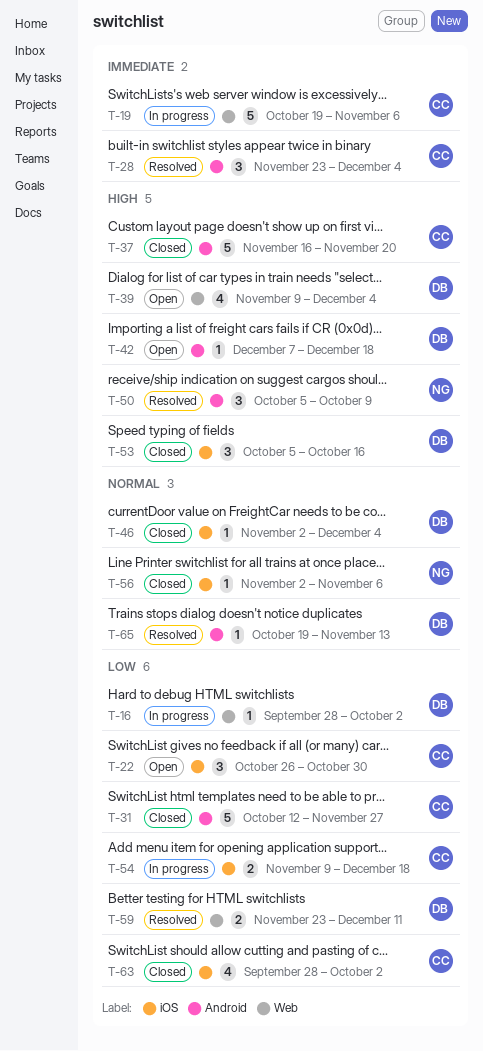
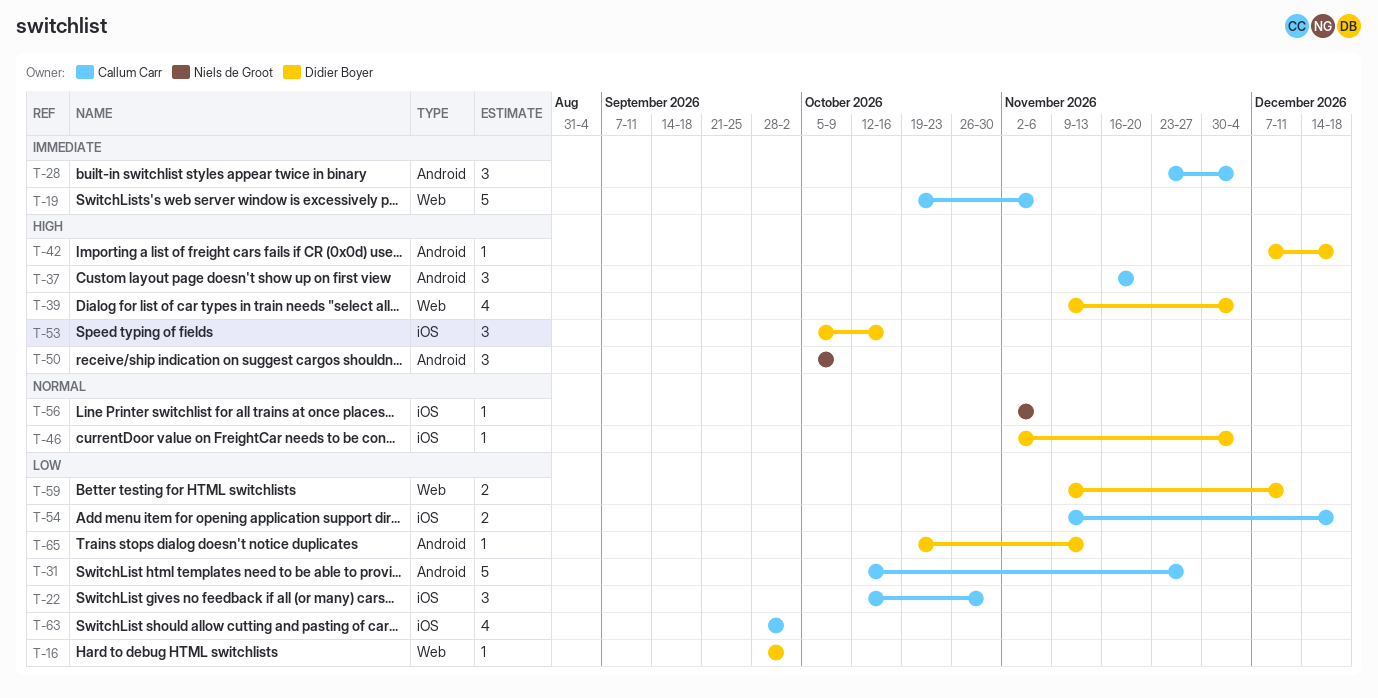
T-22, start: Oct 26 -> Oct 12
T-37, estimate: 5 -> 3
T-59, start: Nov 23 -> Nov 9
T-65, priority: Normal -> Low

